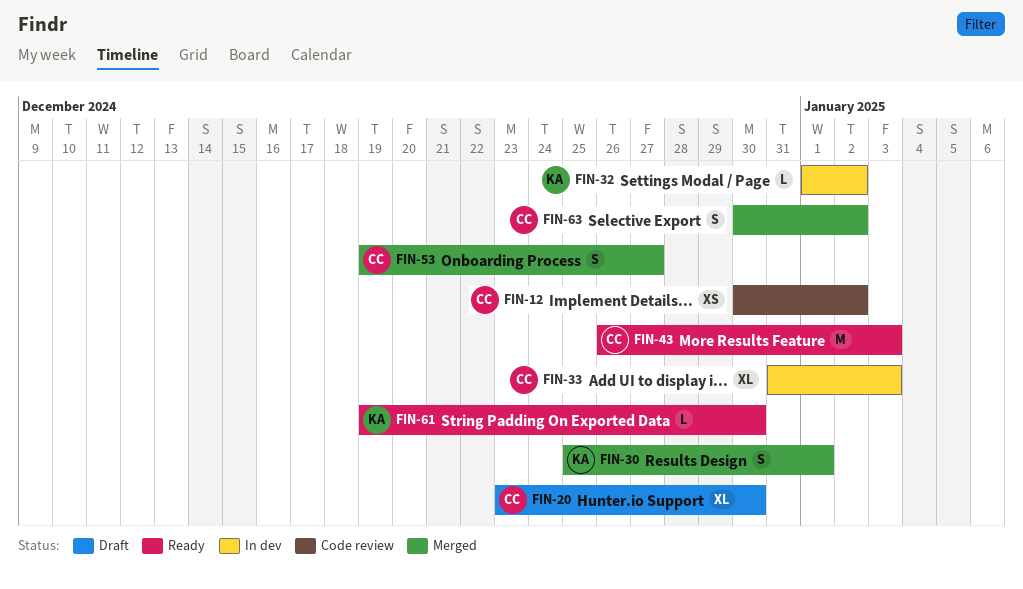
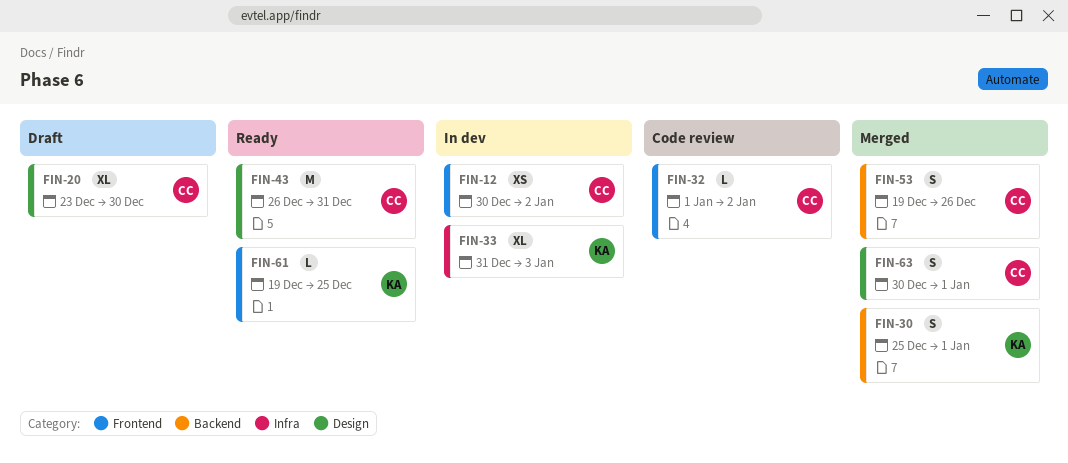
FIN-12, status: Code review -> In dev
FIN-32, status: In dev -> Code review
FIN-32, owner: KA -> CC
FIN-33, owner: CC -> KA
FIN-43, due: Jan 3 -> Dec 31
FIN-53, due: Dec 27 -> Dec 26
FIN-61, due: Dec 30 -> Dec 25
FIN-63, due: Jan 2 -> Jan 1

